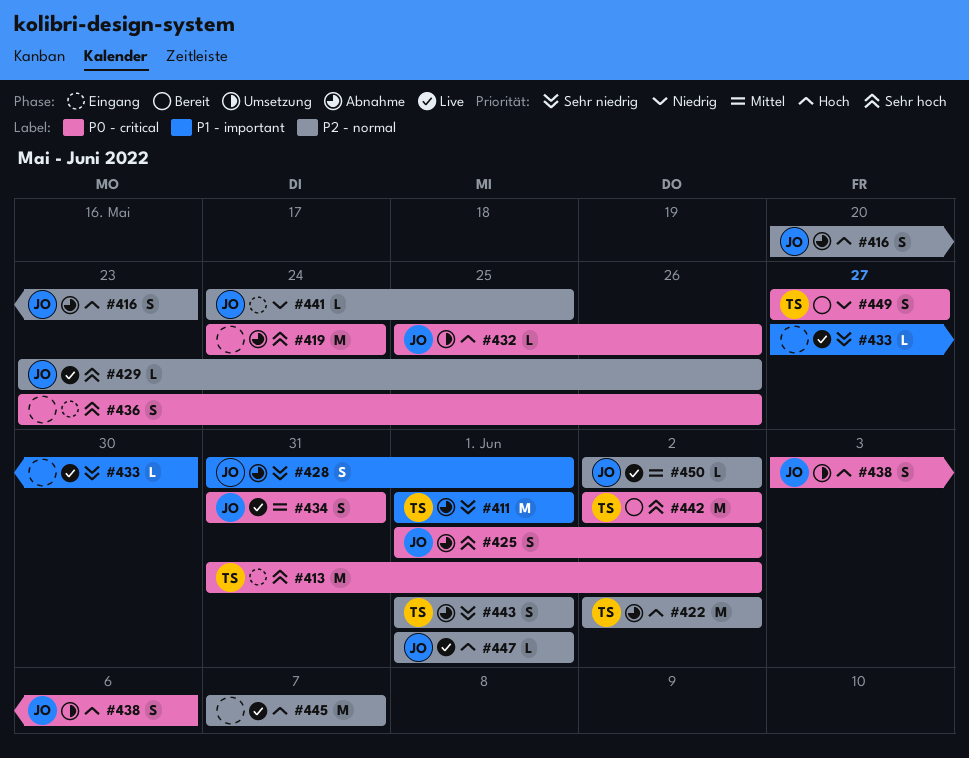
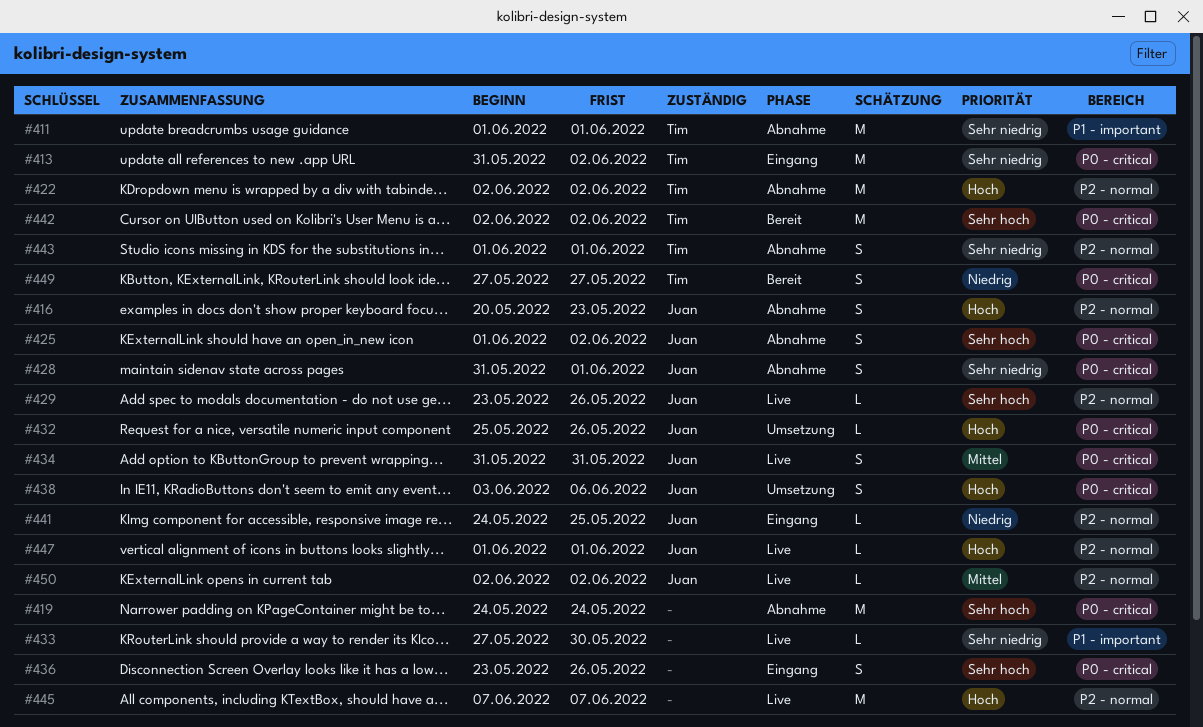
#413, priority: Sehr hoch -> Sehr niedrig
#428, label: P1 - important -> P0 - critical

